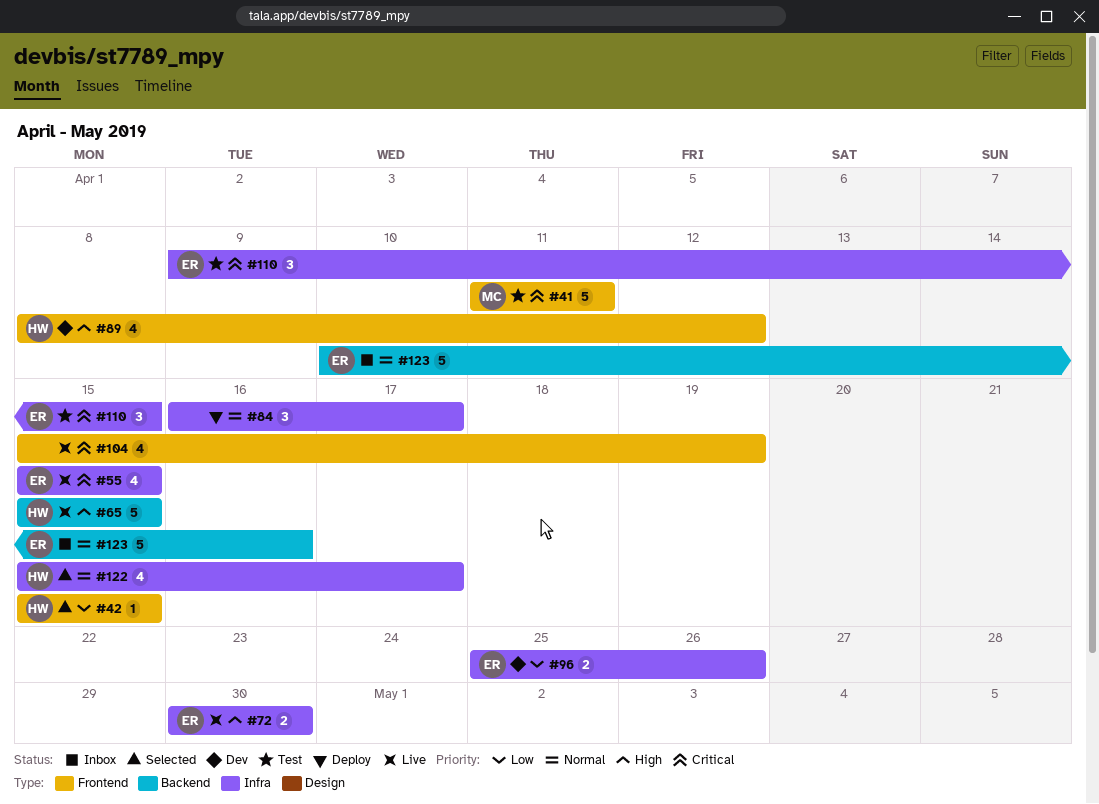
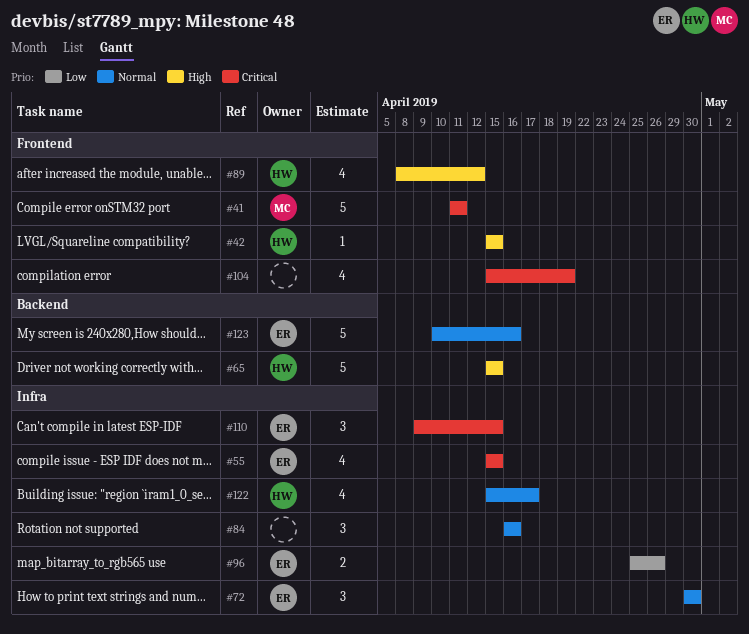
#42, priority: Low -> High
#72, priority: High -> Normal
#72, estimate: 2 -> 3
#84, due: Apr 17 -> Apr 16

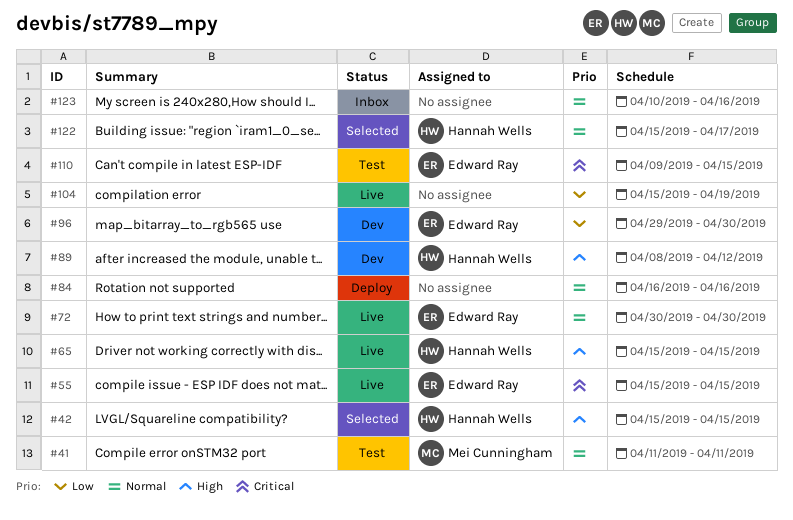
#41, priority: Critical -> Normal
#96, start: Apr 25 -> Apr 29
#96, due: Apr 26 -> Apr 30
#104, priority: Critical -> Low
#123, owner: Edward Ray -> none

